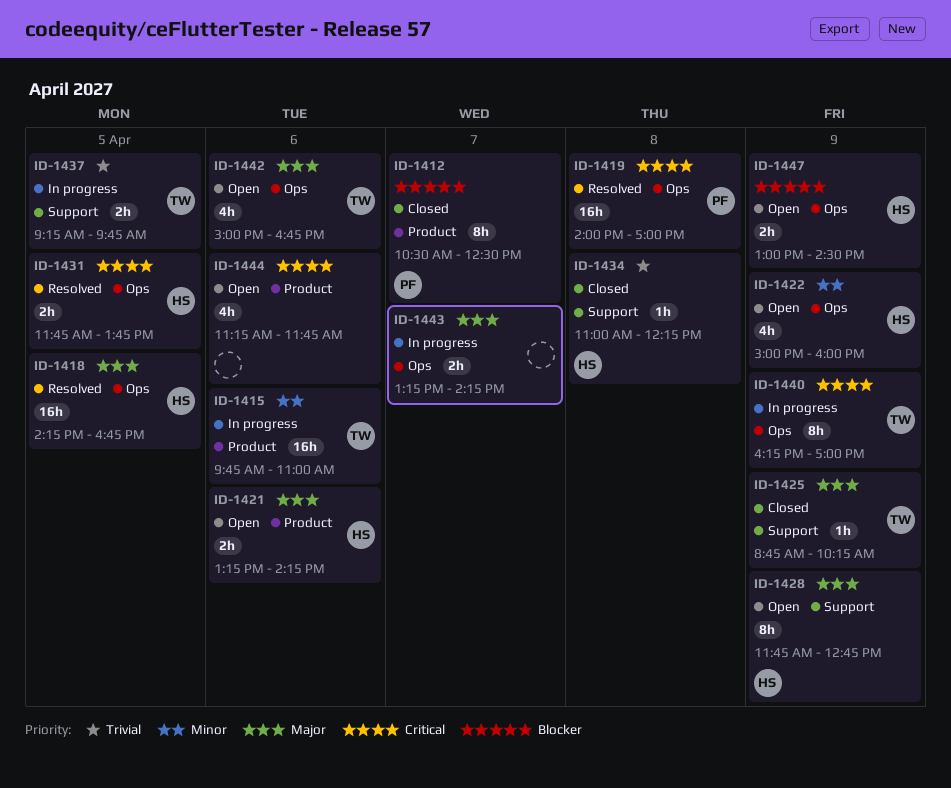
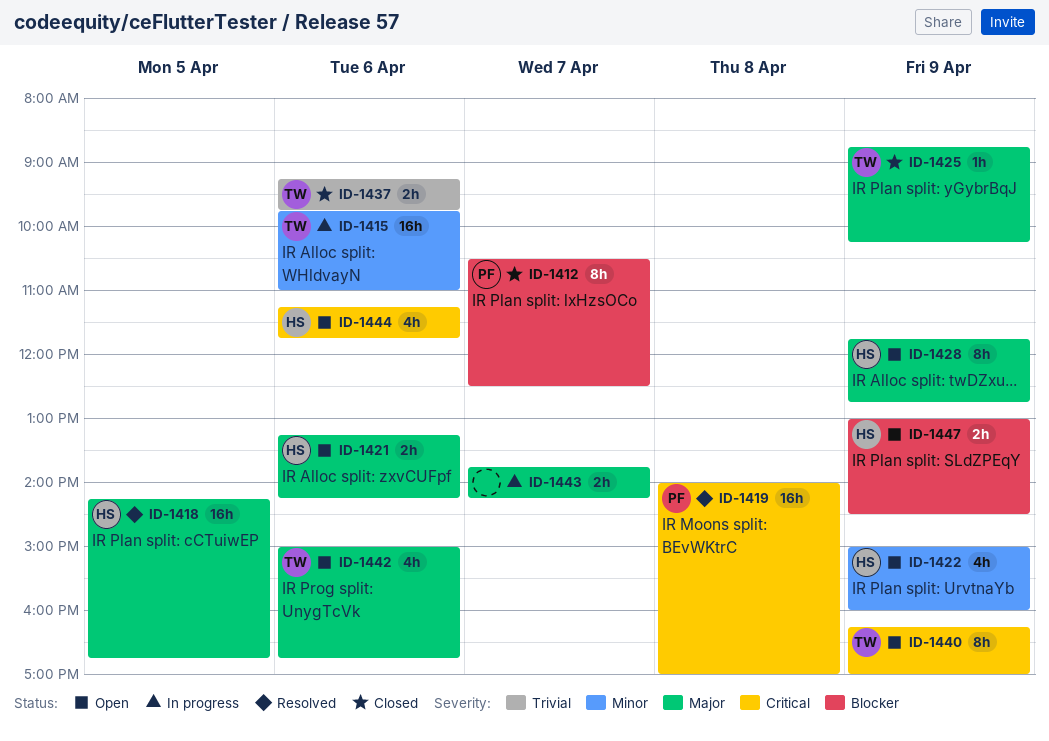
ID-1431: present -> none
ID-1434: present -> none
ID-1437, status: In progress -> Closed
ID-1437, day: Apr 5 -> Apr 6
ID-1440, status: In progress -> Open
ID-1443, begins: 13:15 -> 13:45
ID-1444, owner: none -> HS

